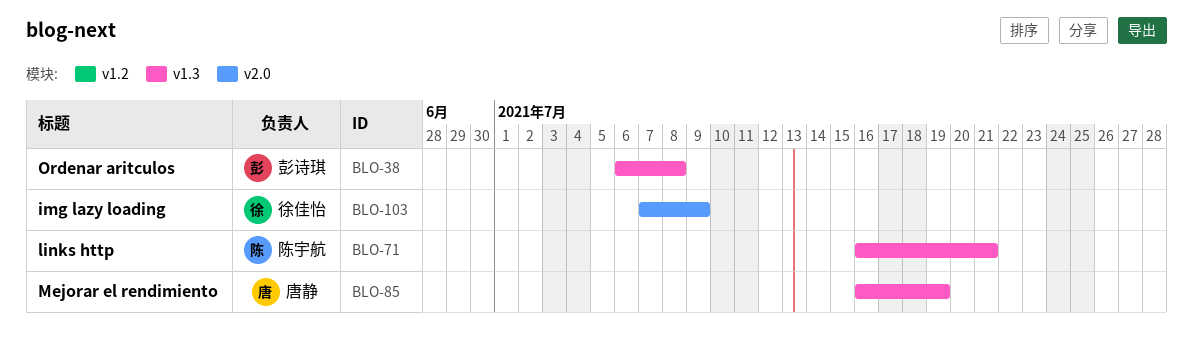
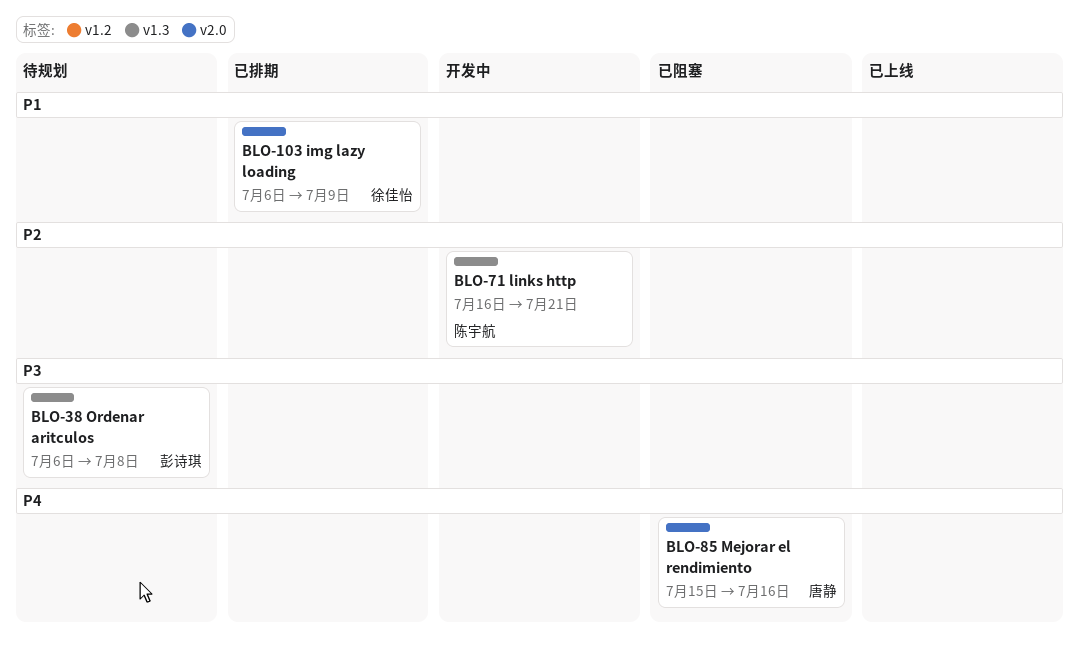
BLO-85, label: v1.3 -> v2.0
BLO-85, start: Jul 16 -> Jul 15
BLO-85, due: Jul 19 -> Jul 16
BLO-103, start: Jul 7 -> Jul 6

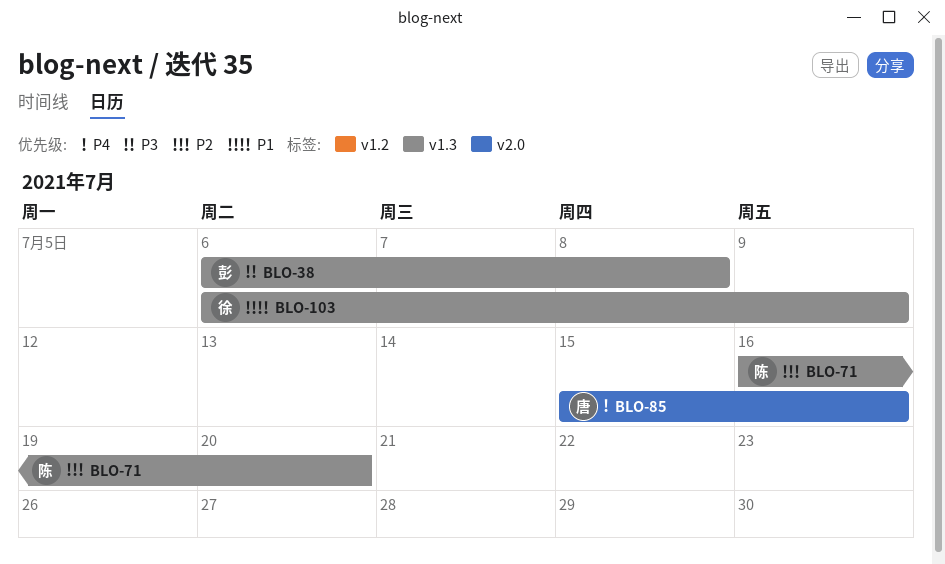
BLO-71, due: Jul 21 -> Jul 20
BLO-103, label: v2.0 -> v1.3

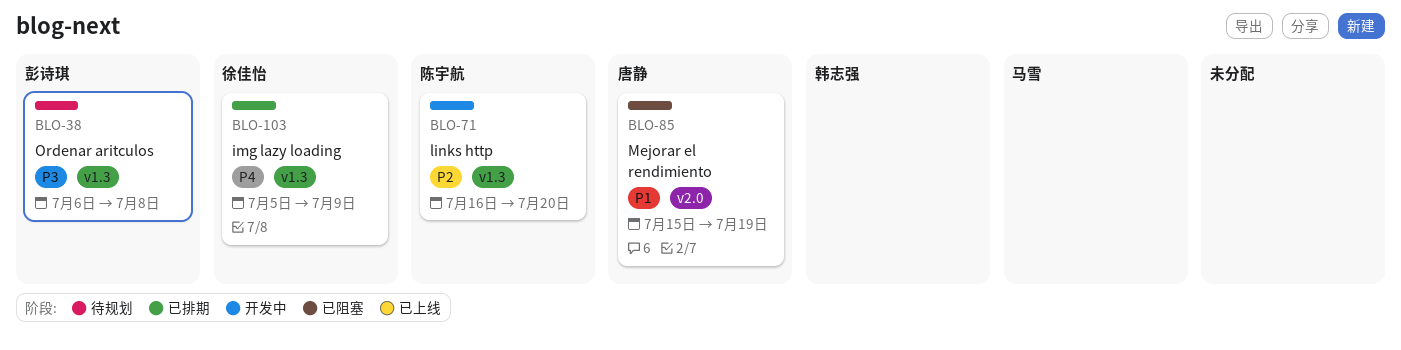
BLO-85, priority: P4 -> P1
BLO-85, due: Jul 16 -> Jul 19
BLO-103, priority: P1 -> P4
BLO-103, start: Jul 6 -> Jul 5

